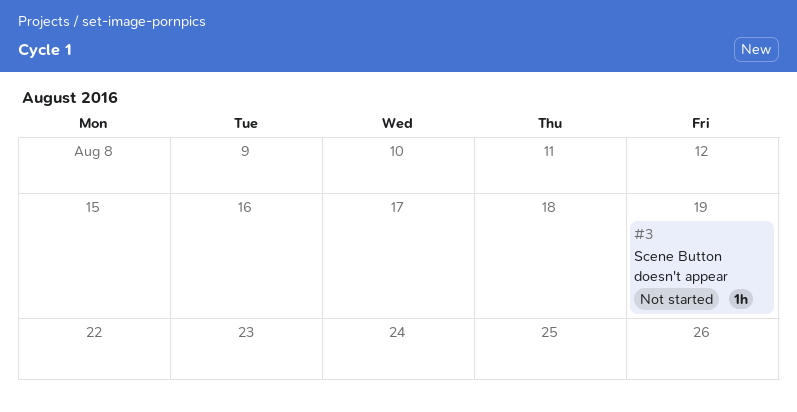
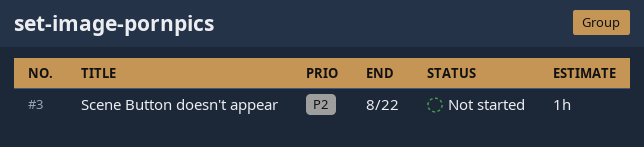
#3, due: Aug 19 -> Aug 22

